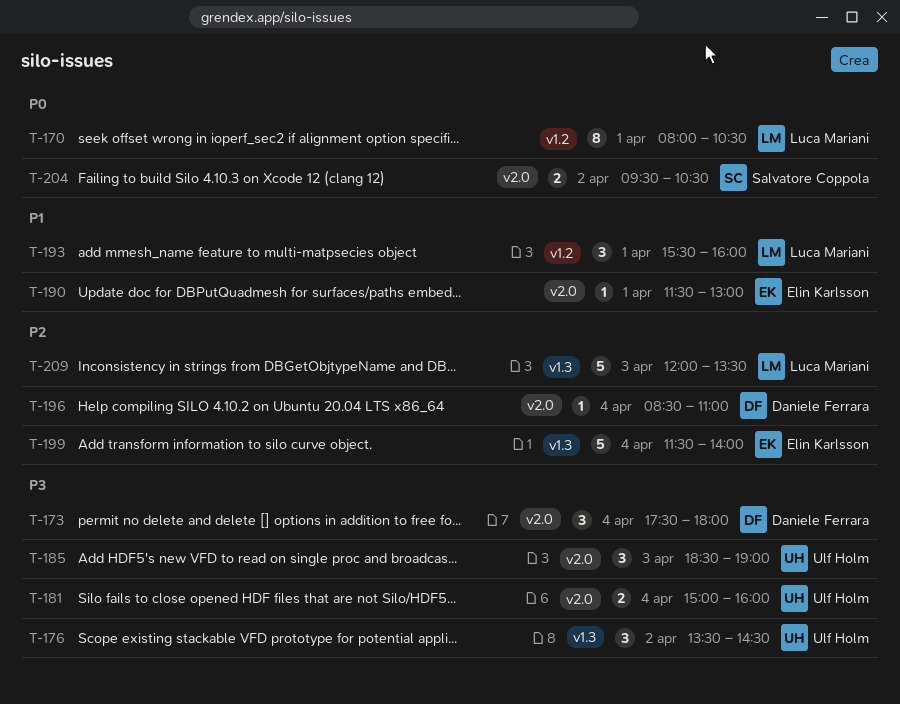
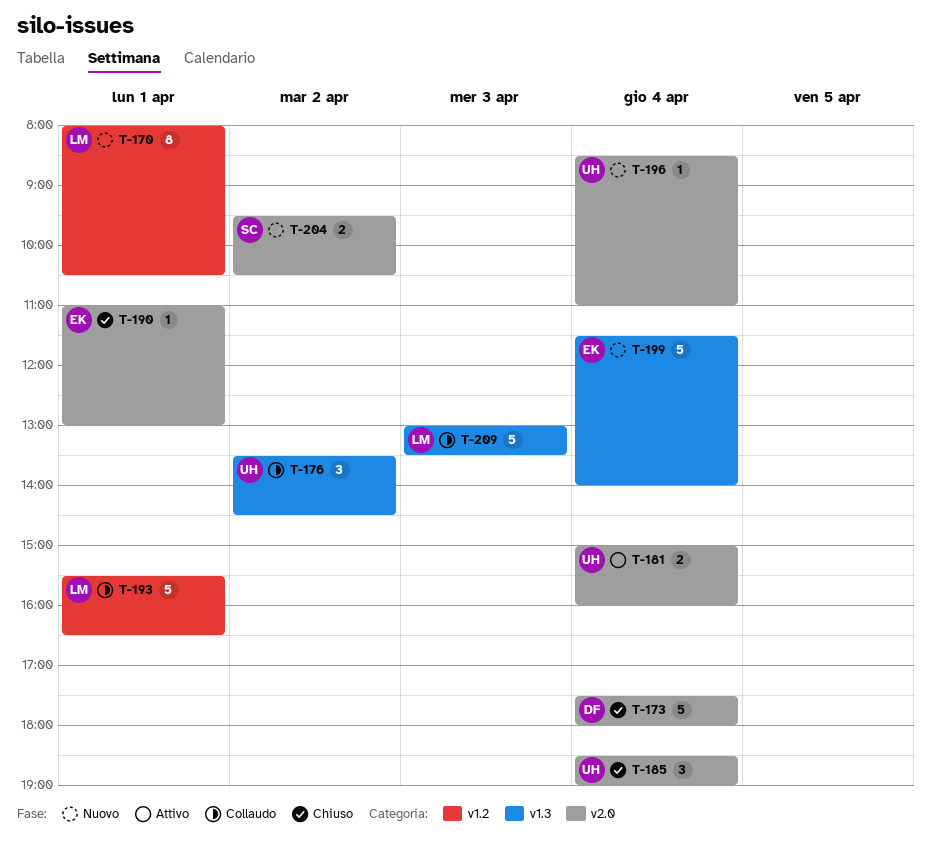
T-173, estimate: 3 -> 5
T-185, day: Apr 3 -> Apr 4
T-190, begins: 11:30 -> 11:00
T-193, estimate: 3 -> 5
T-193, ends: 16:00 -> 16:30
T-196, owner: Daniele Ferrara -> Ulf Holm
T-209, begins: 12:00 -> 13:00

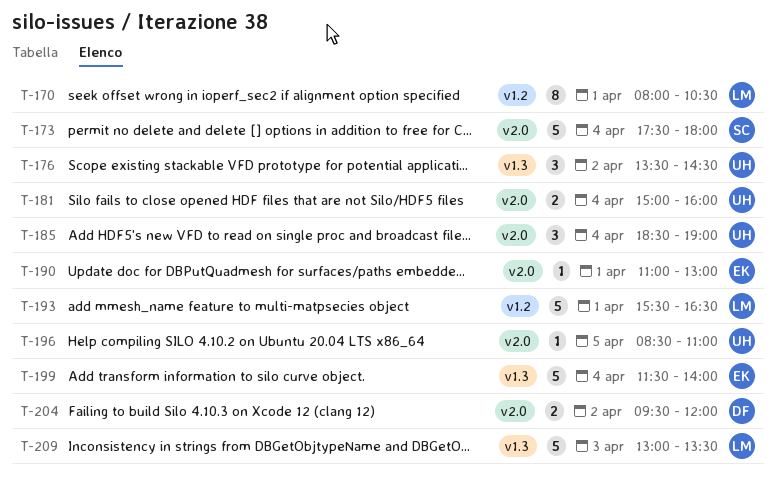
T-173, owner: DF -> SC
T-196, day: Apr 4 -> Apr 5
T-204, owner: SC -> DF
T-204, ends: 10:30 -> 12:00

